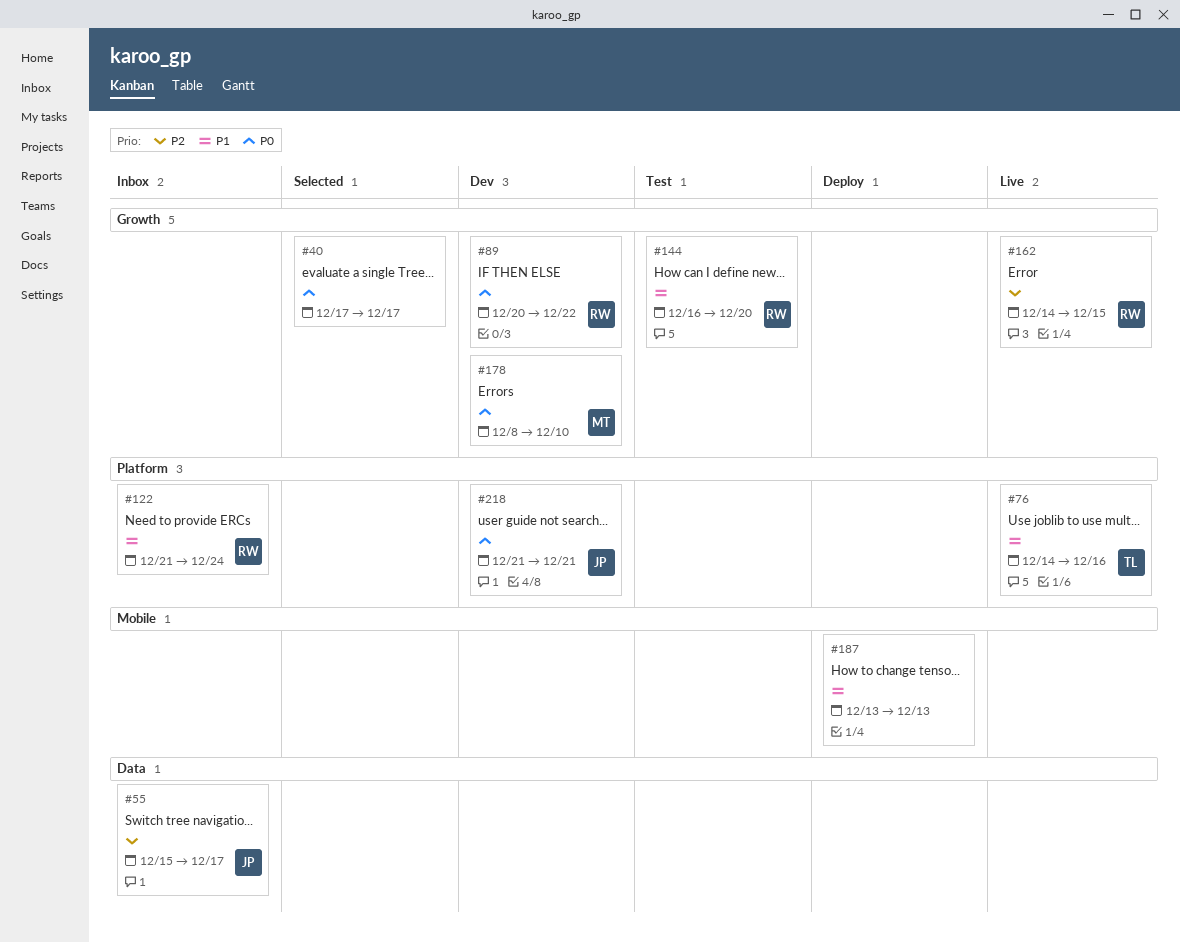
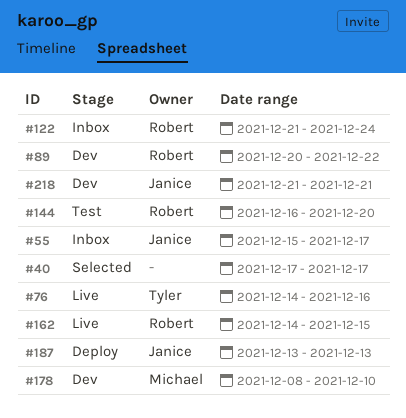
#187, owner: none -> Janice

